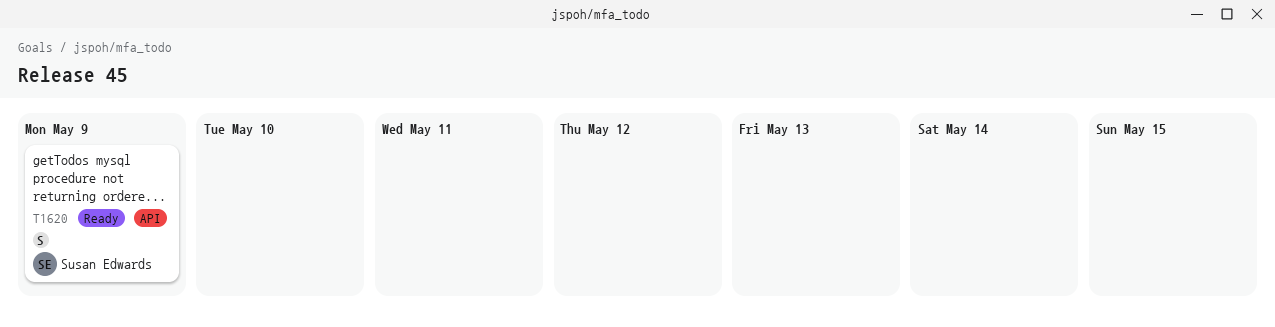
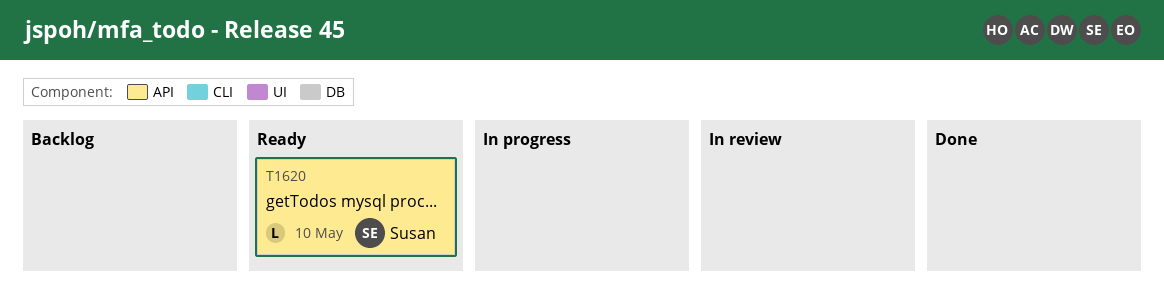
T1620, estimate: S -> L
T1620, due: May 9 -> May 10

